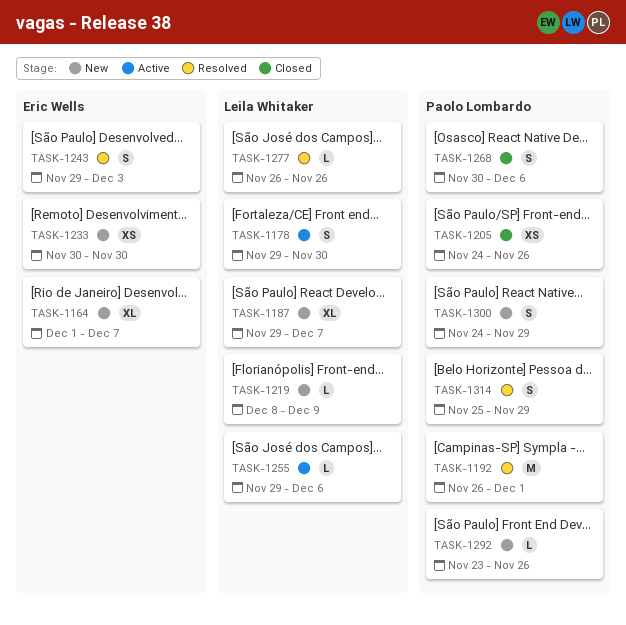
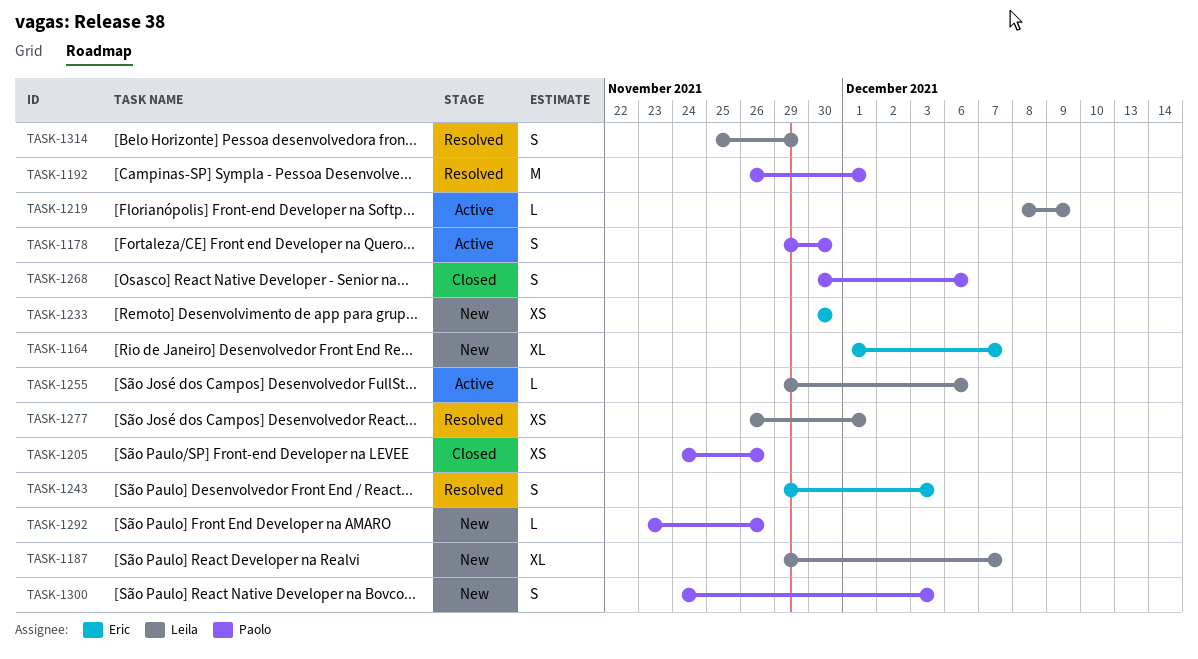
TASK-1178, owner: Leila Whitaker -> Paolo Lombardo
TASK-1219, status: New -> Active
TASK-1277, estimate: L -> XS
TASK-1277, due: Nov 26 -> Dec 1
TASK-1300, due: Nov 29 -> Dec 3
TASK-1314, owner: Paolo Lombardo -> Leila Whitaker

